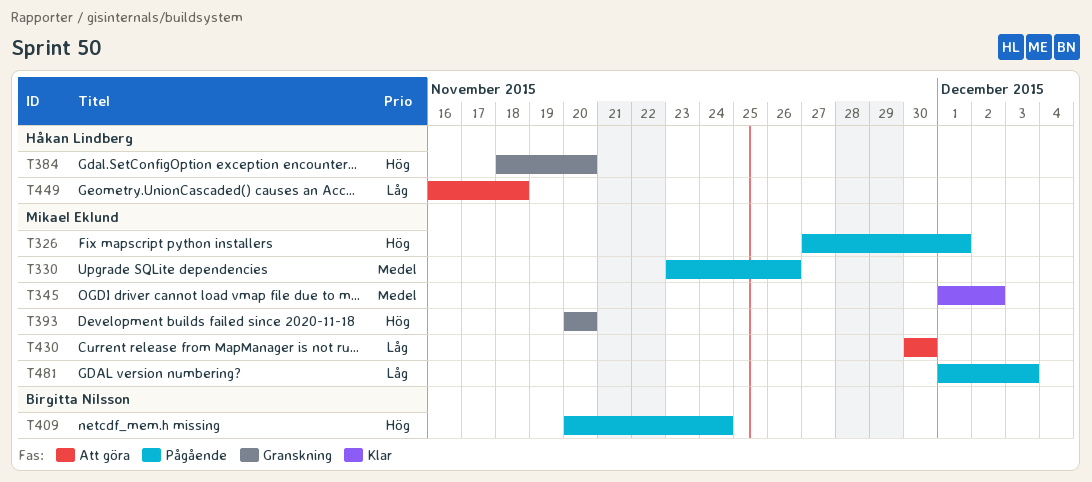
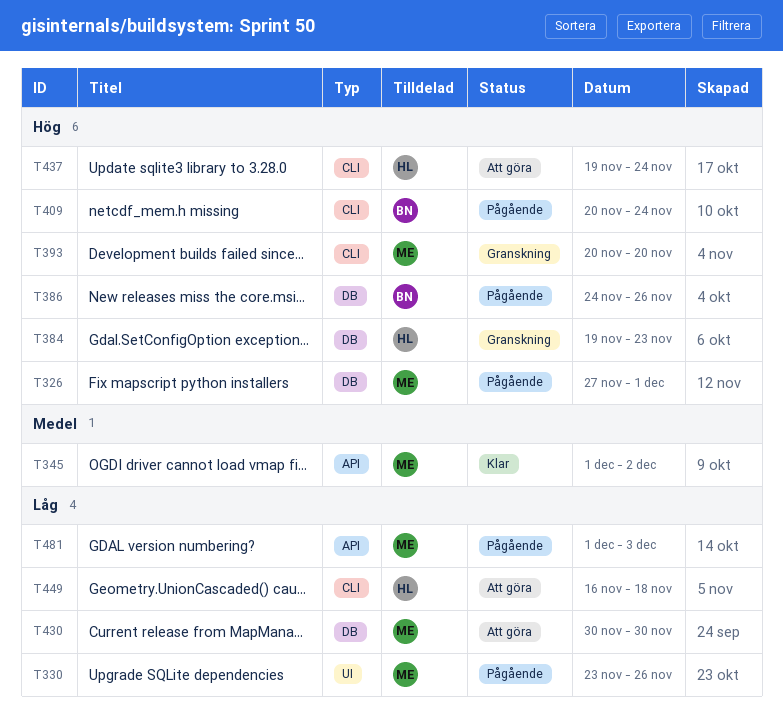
T330, priority: Medel -> Låg
T384, start: Nov 18 -> Nov 19
T384, due: Nov 20 -> Nov 23
T386: none -> present
T437: none -> present

